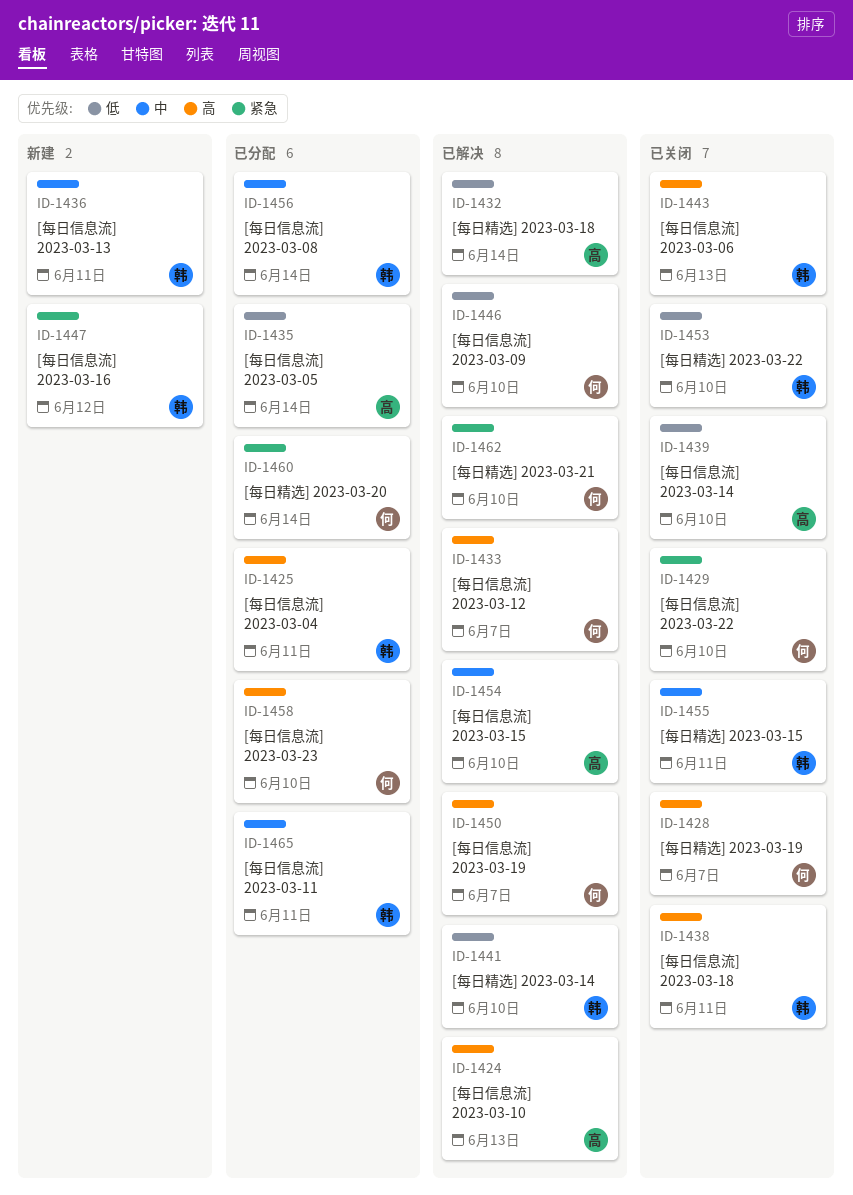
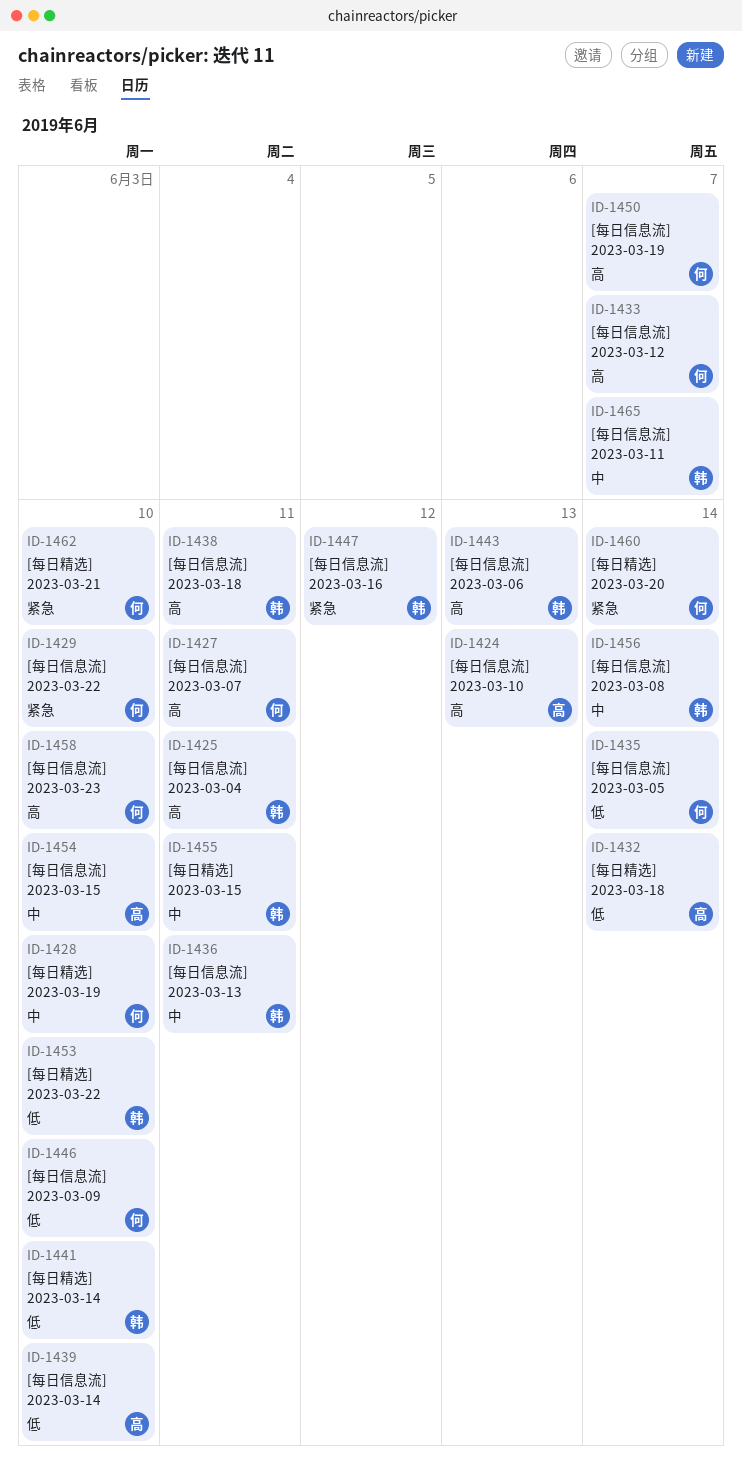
ID-1427: none -> present
ID-1428, priority: 高 -> 中
ID-1428, due: Jun 7 -> Jun 10
ID-1435, owner: 高 -> 何
ID-1465, due: Jun 11 -> Jun 7

